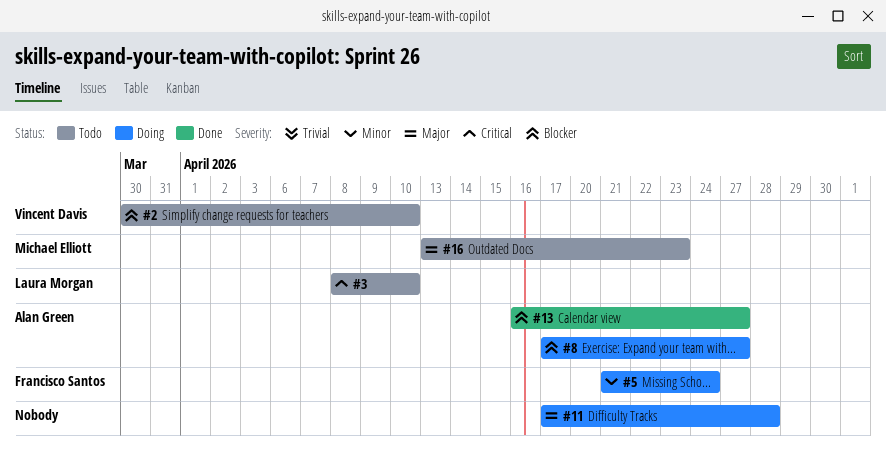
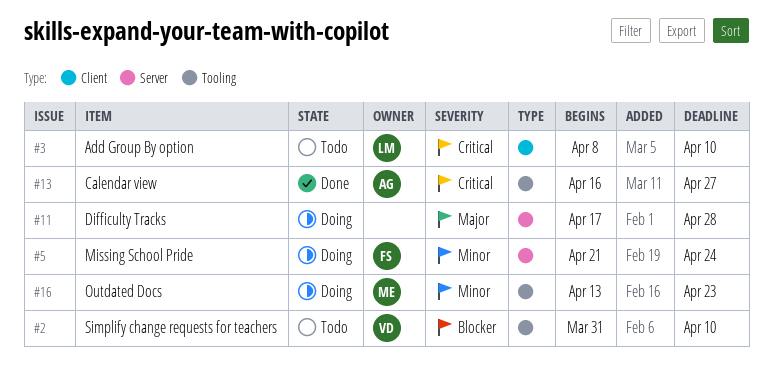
#2, start: Mar 30 -> Mar 31
#8: present -> none
#13, priority: Blocker -> Critical
#16, status: Todo -> Doing
#16, priority: Major -> Minor

